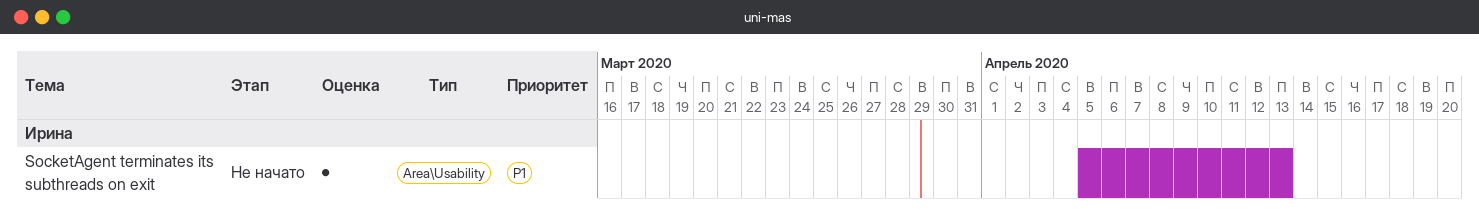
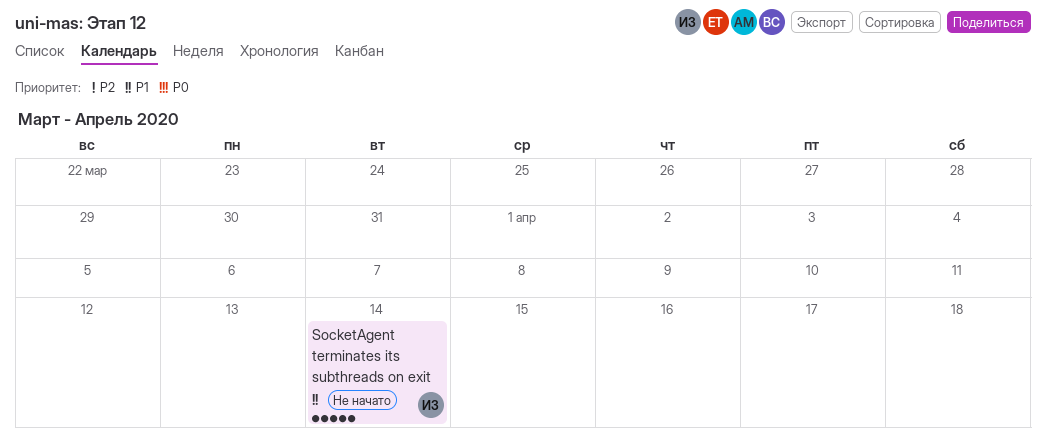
SocketAgent terminates its subthreads on exit, estimate: 1 -> 5
SocketAgent terminates its subthreads on exit, due: Apr 13 -> Apr 14

